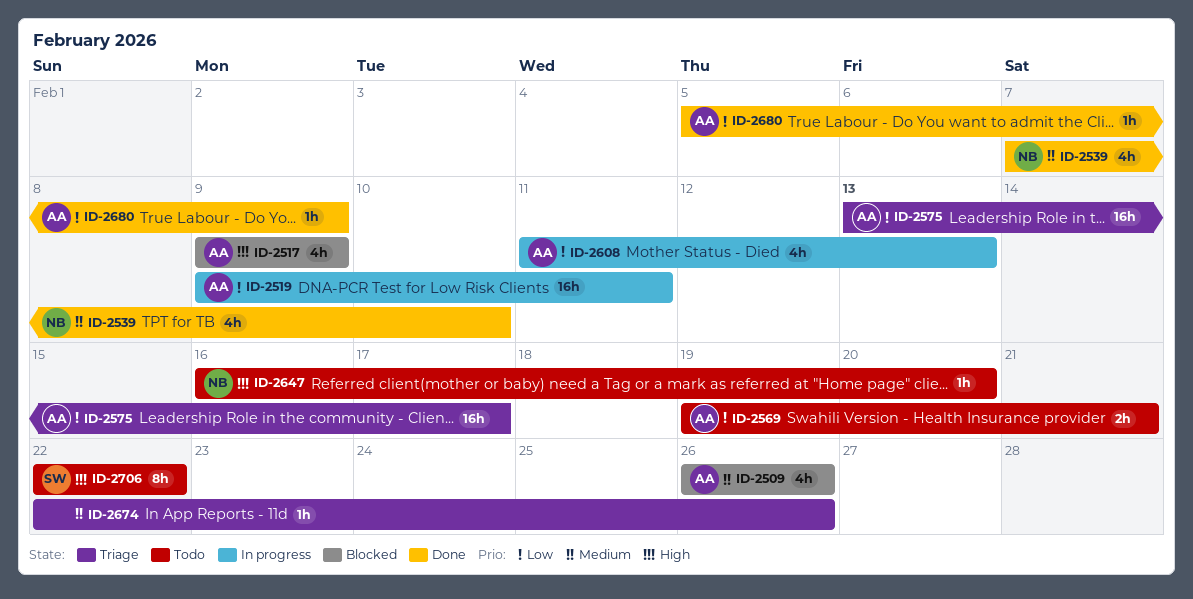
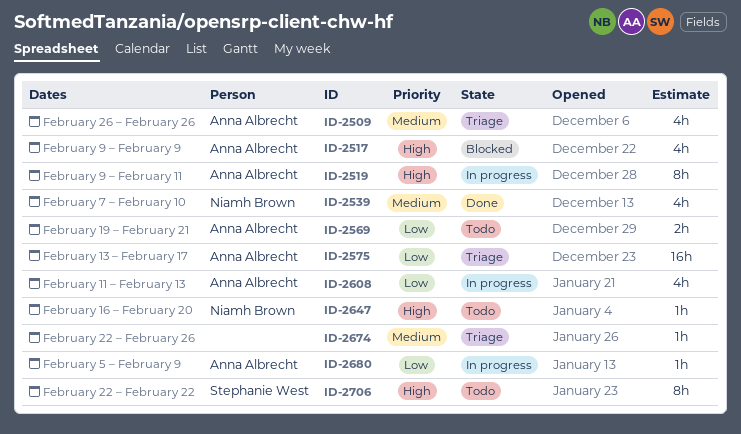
ID-2509, status: Blocked -> Triage
ID-2519, priority: Low -> High
ID-2519, estimate: 16h -> 8h
ID-2680, status: Done -> In progress

